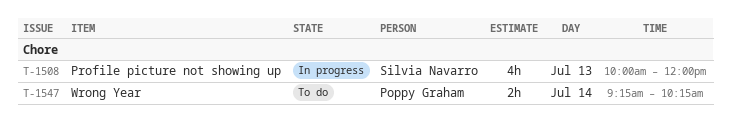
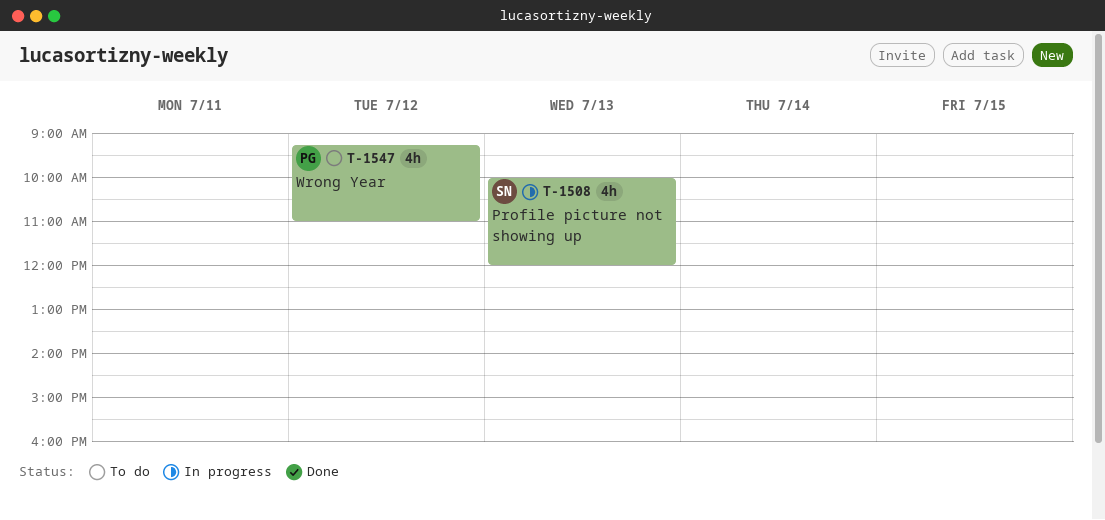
T-1547, estimate: 2h -> 4h
T-1547, day: Jul 14 -> Jul 12
T-1547, ends: 10:15 -> 11:00

